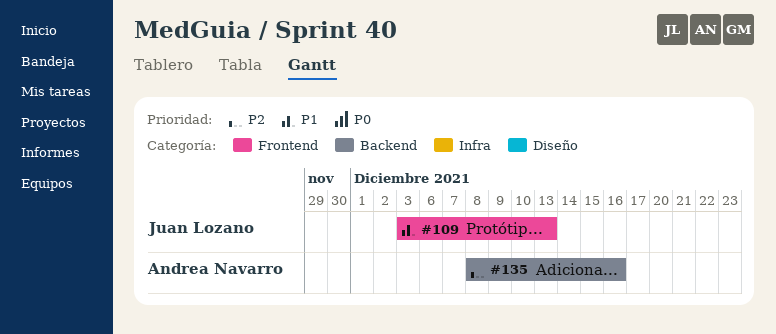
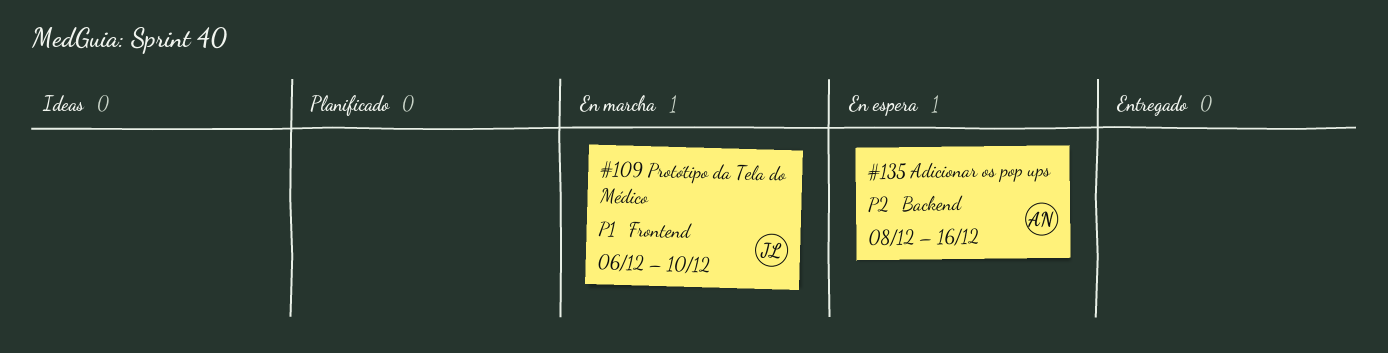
#109, start: Dec 3 -> Dec 6
#109, due: Dec 13 -> Dec 10

